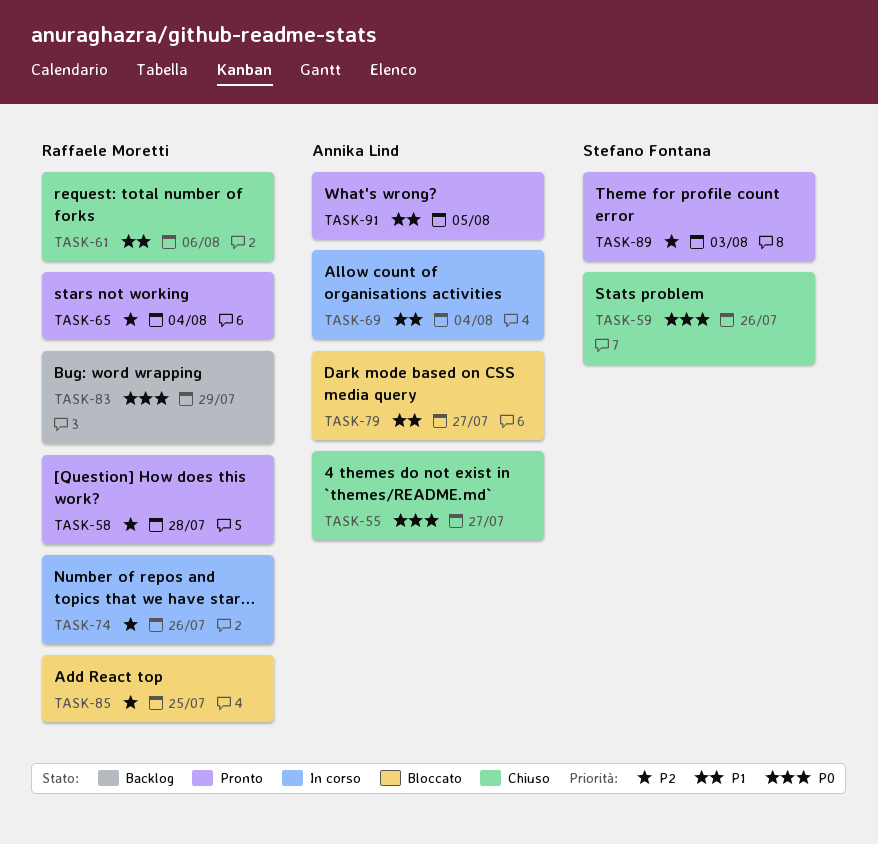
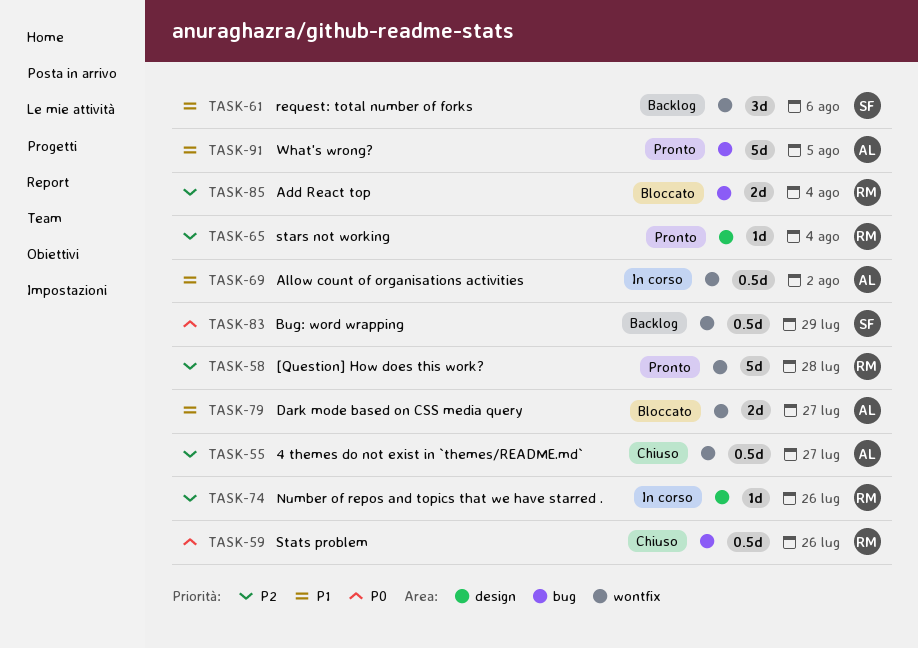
TASK-55, priority: P0 -> P2
TASK-59, owner: Stefano Fontana -> Raffaele Moretti
TASK-61, status: Chiuso -> Backlog
TASK-61, owner: Raffaele Moretti -> Stefano Fontana
TASK-69, due: Aug 4 -> Aug 2
TASK-83, owner: Raffaele Moretti -> Stefano Fontana
TASK-85, due: Jul 25 -> Aug 4
TASK-89: present -> none

